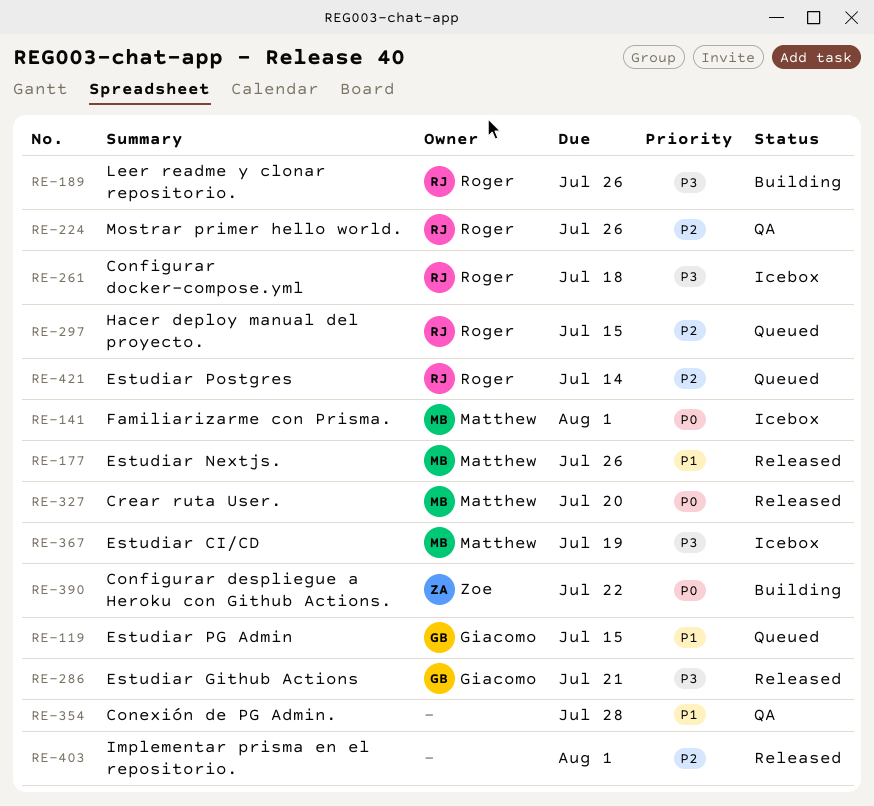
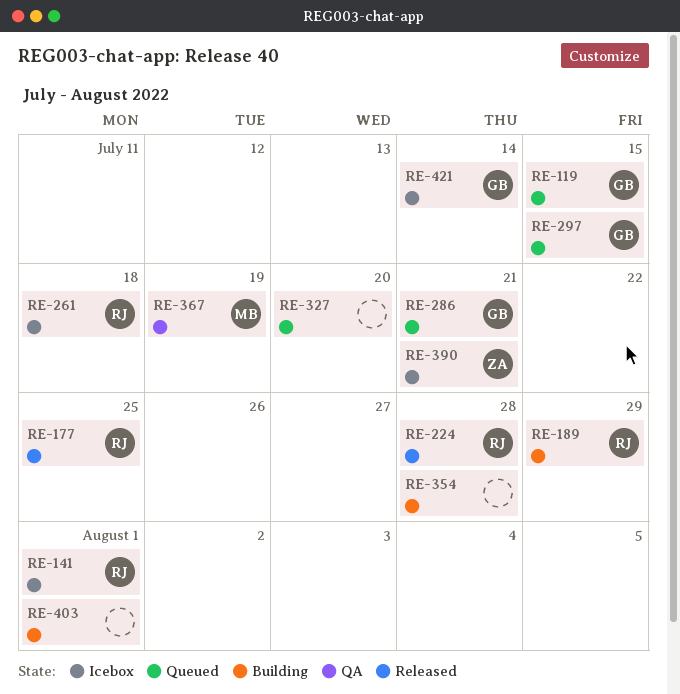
RE-141, owner: Matthew -> Roger
RE-177, owner: Matthew -> Roger
RE-177, due: Jul 26 -> Jul 25
RE-189, due: Jul 26 -> Jul 29
RE-224, status: QA -> Released
RE-224, due: Jul 26 -> Jul 28
RE-286, status: Released -> Queued
RE-297, owner: Roger -> Giacomo
RE-327, status: Released -> Queued
RE-327, owner: Matthew -> none
RE-354, status: QA -> Building
RE-367, status: Icebox -> QA
RE-390, status: Building -> Icebox
RE-390, due: Jul 22 -> Jul 21
RE-403, status: Released -> Building
RE-421, status: Queued -> Icebox
RE-421, owner: Roger -> Giacomo

